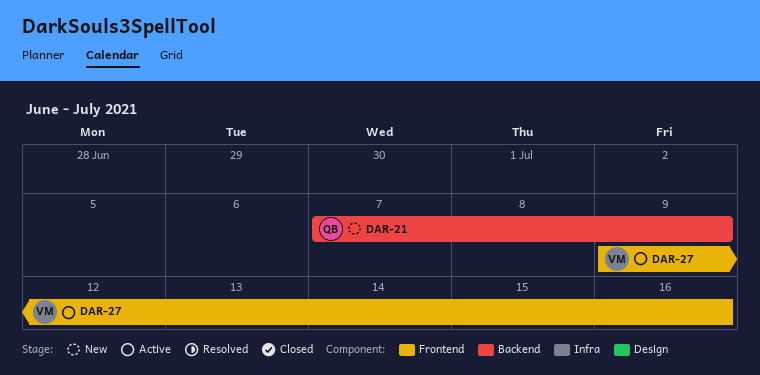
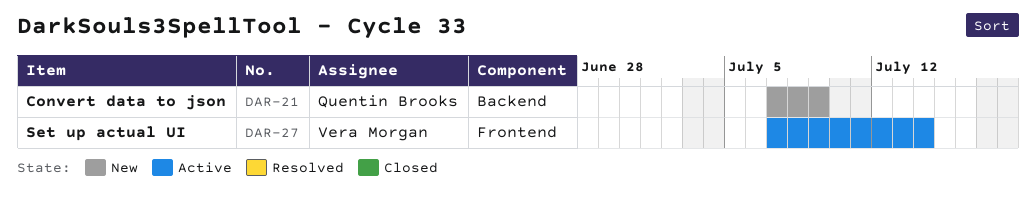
DAR-27, start: Jul 9 -> Jul 7
DAR-27, due: Jul 16 -> Jul 14

